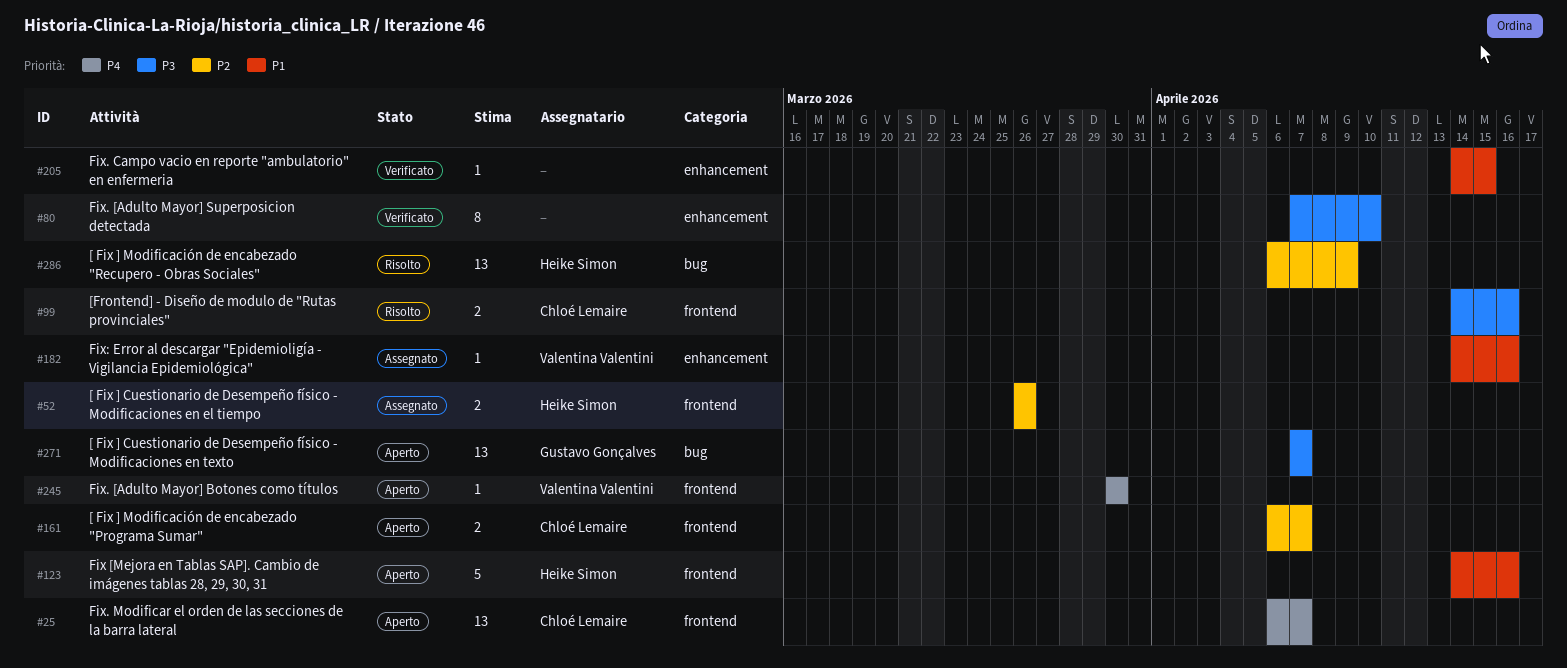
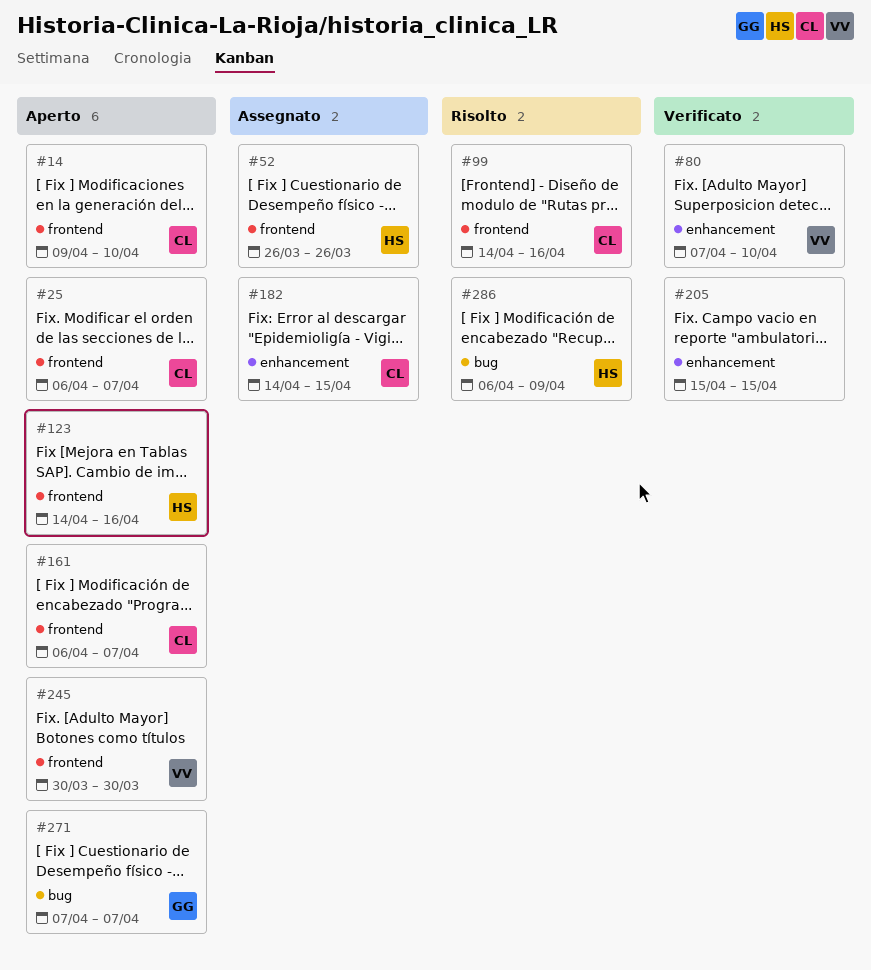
#14: none -> present
#80, owner: none -> Valentina Valentini
#182, owner: Valentina Valentini -> Chloé Lemaire
#182, due: Apr 16 -> Apr 15
#205, start: Apr 14 -> Apr 15

